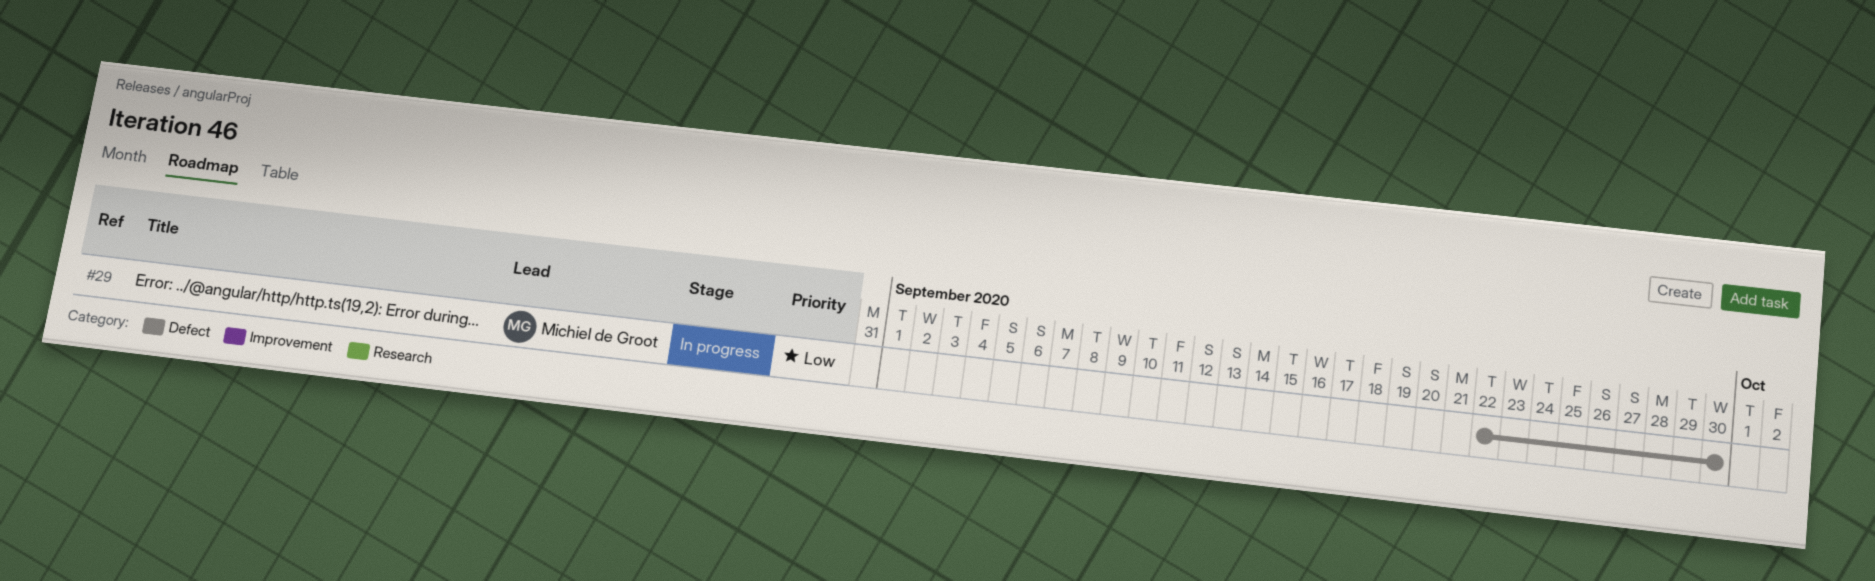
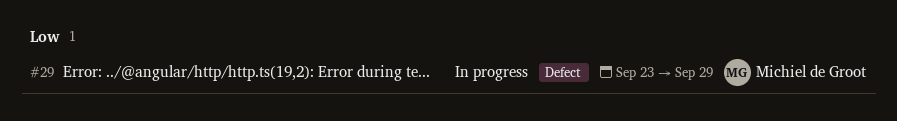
#29, start: Sep 22 -> Sep 23
#29, due: Sep 30 -> Sep 29

